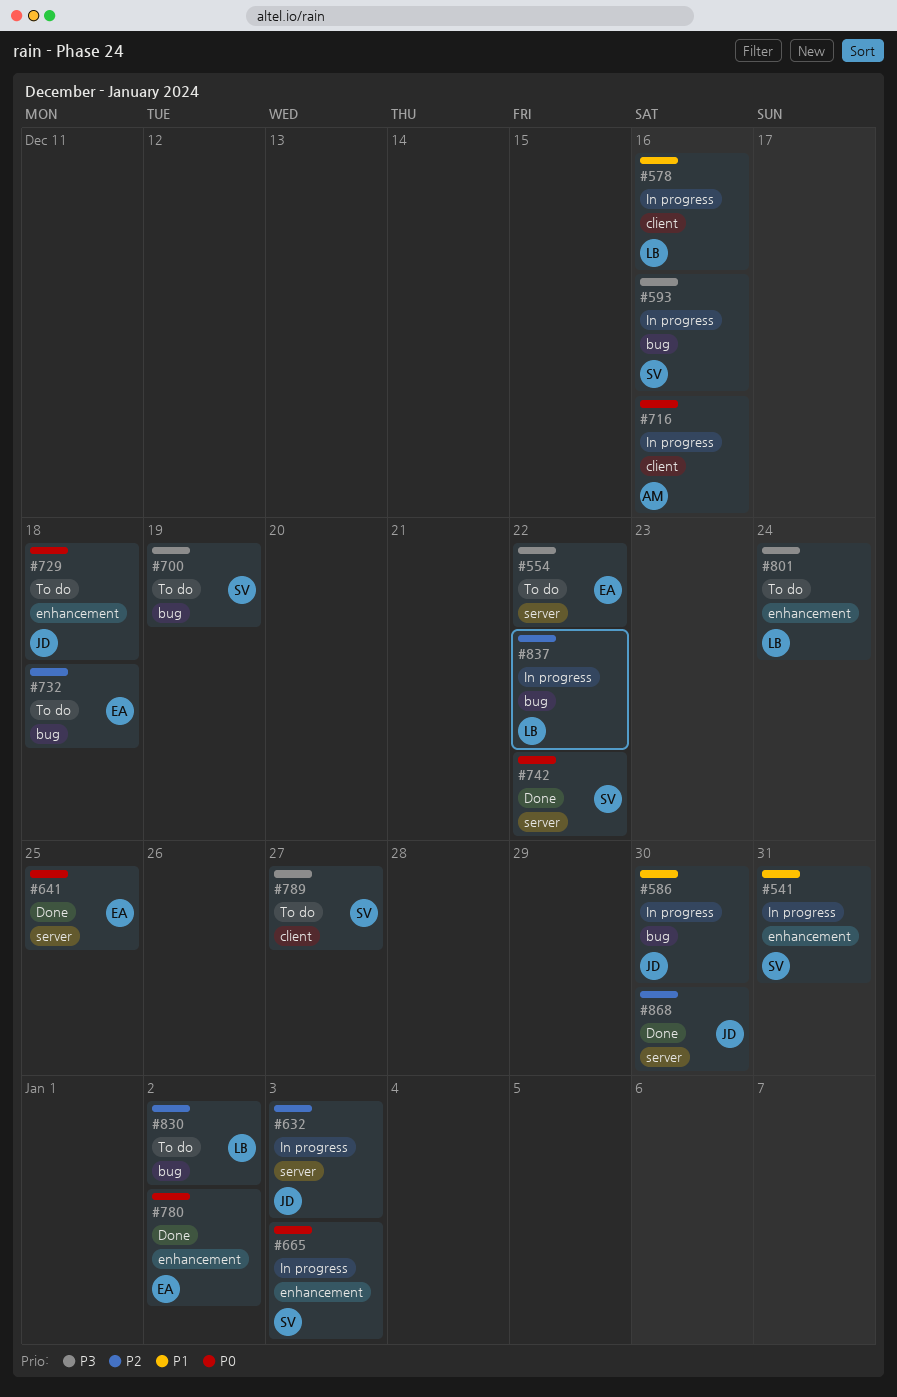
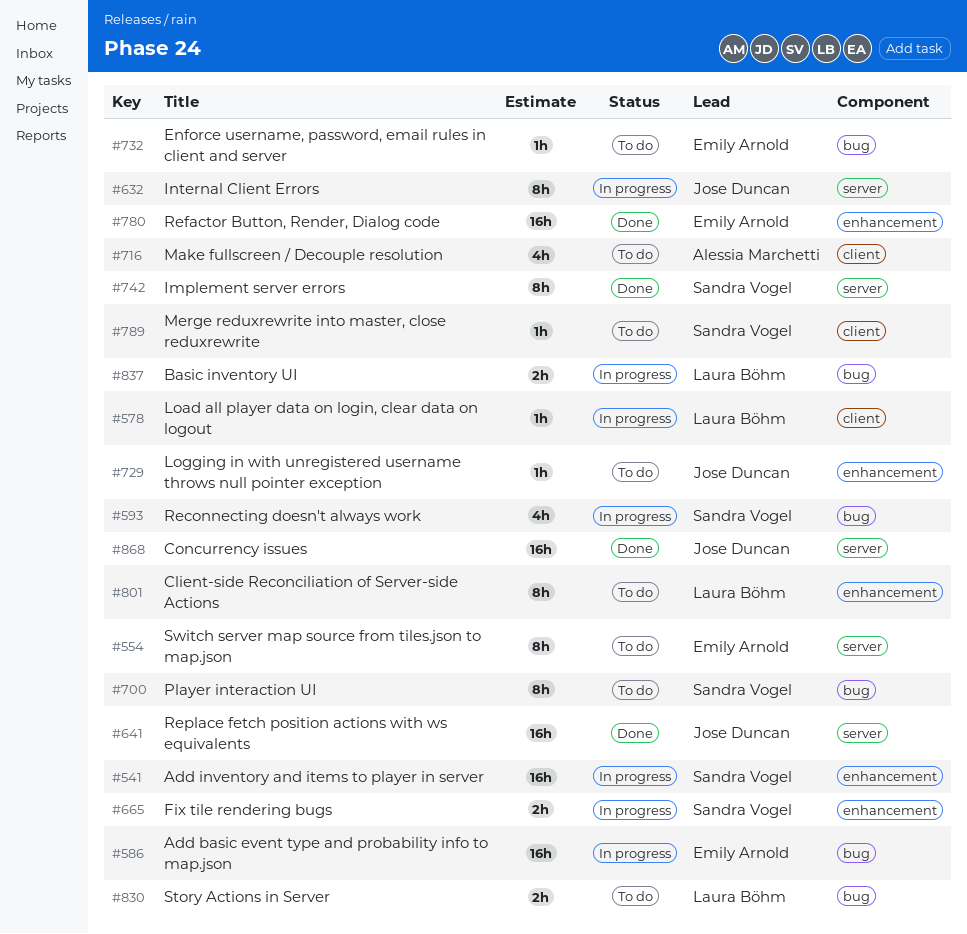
#586, owner: Jose Duncan -> Emily Arnold
#641, owner: Emily Arnold -> Jose Duncan
#716, status: In progress -> To do

